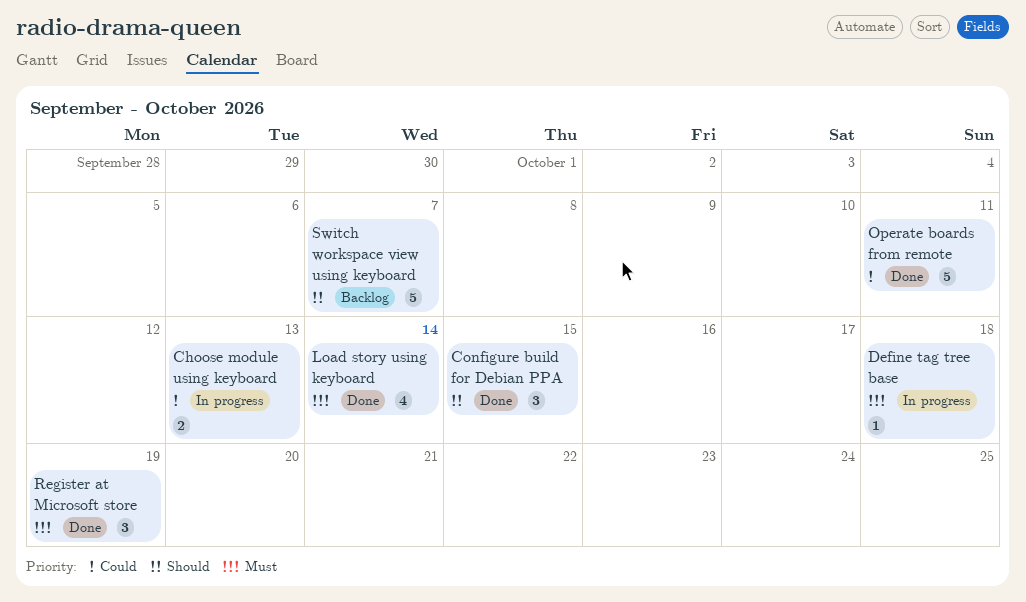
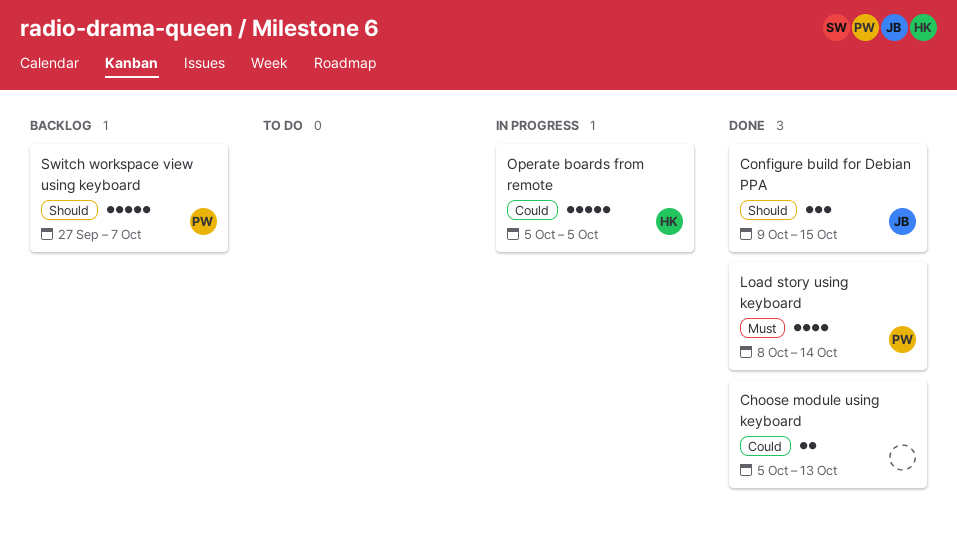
Choose module using keyboard, status: In progress -> Done
Define tag tree base: present -> none
Operate boards from remote, status: Done -> In progress
Operate boards from remote, due: Oct 11 -> Oct 5
Register at Microsoft store: present -> none

